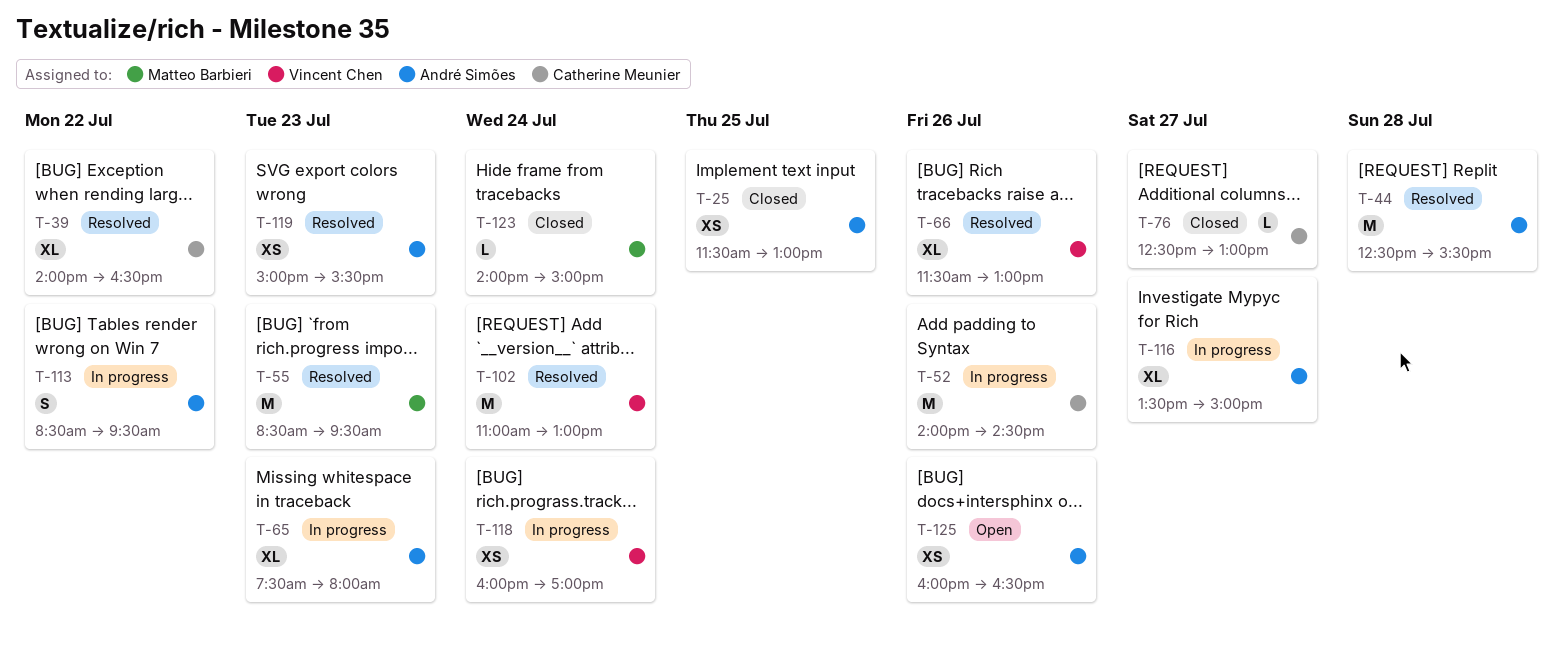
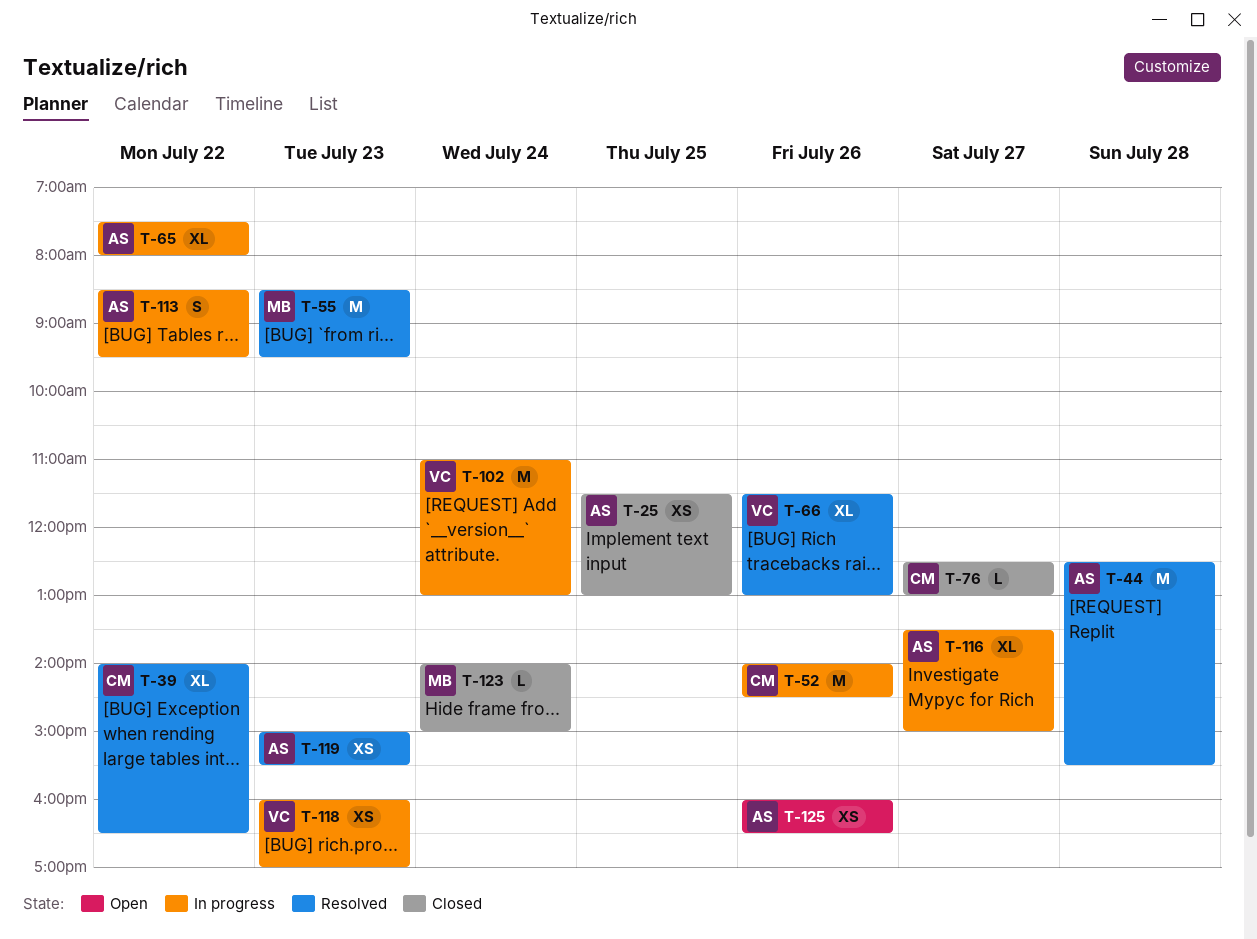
T-65, day: Jul 23 -> Jul 22
T-102, status: Resolved -> In progress
T-118, day: Jul 24 -> Jul 23

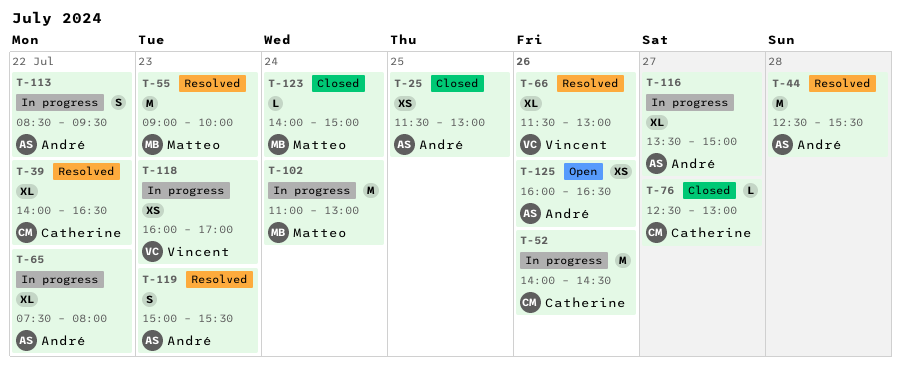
T-55, begins: 08:30 -> 09:00
T-55, ends: 09:30 -> 10:00
T-102, owner: Vincent -> Matteo
T-119, estimate: XS -> S

